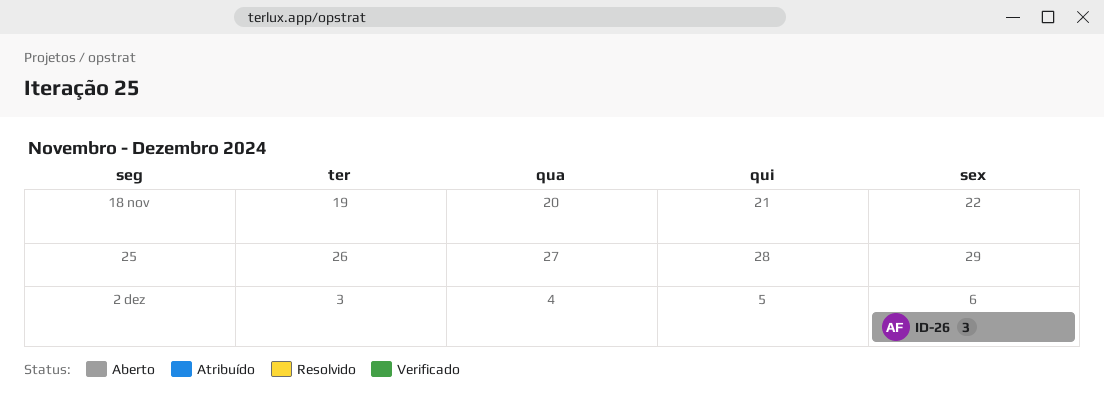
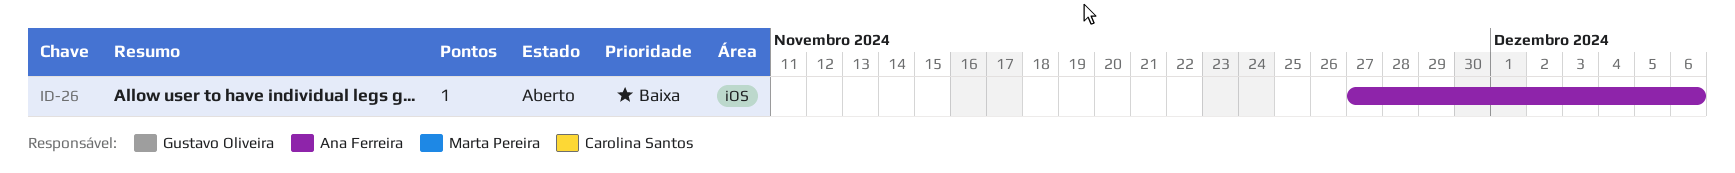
ID-26, estimate: 3 -> 1
ID-26, start: Dec 6 -> Nov 27

